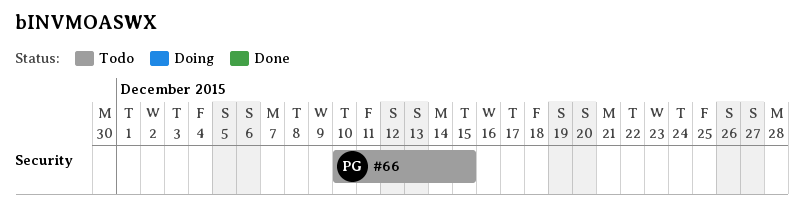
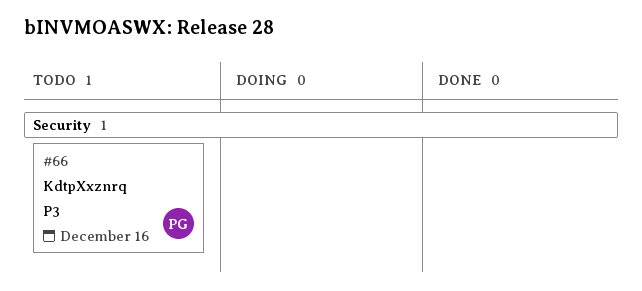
#66, due: Dec 15 -> Dec 16

